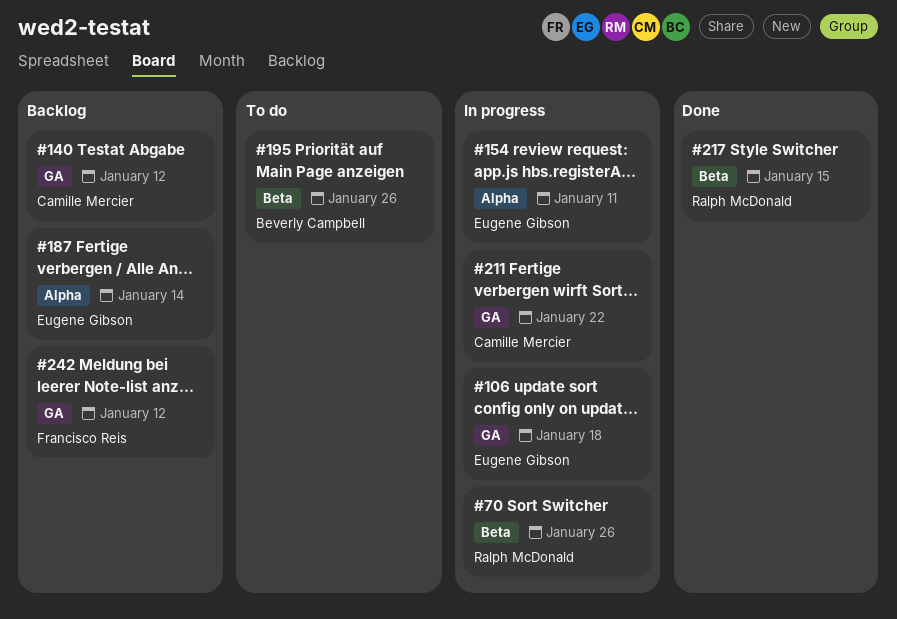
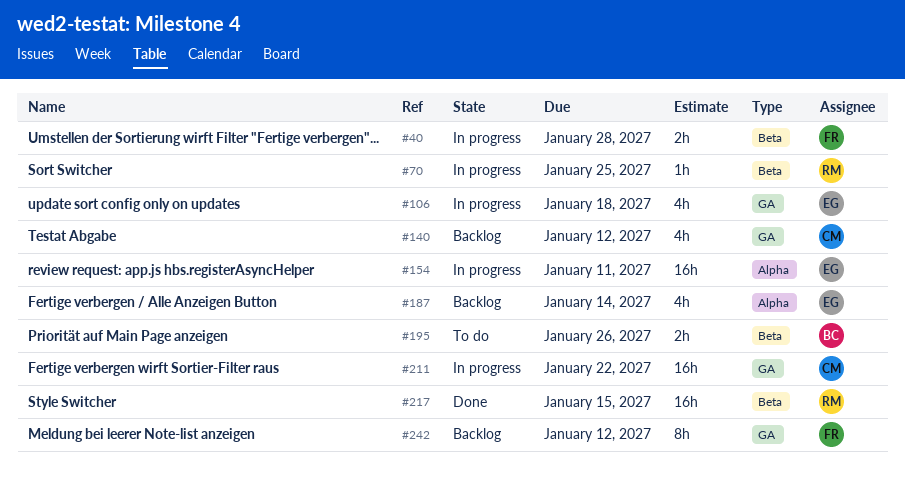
#40: none -> present
#70, due: Jan 26 -> Jan 25

